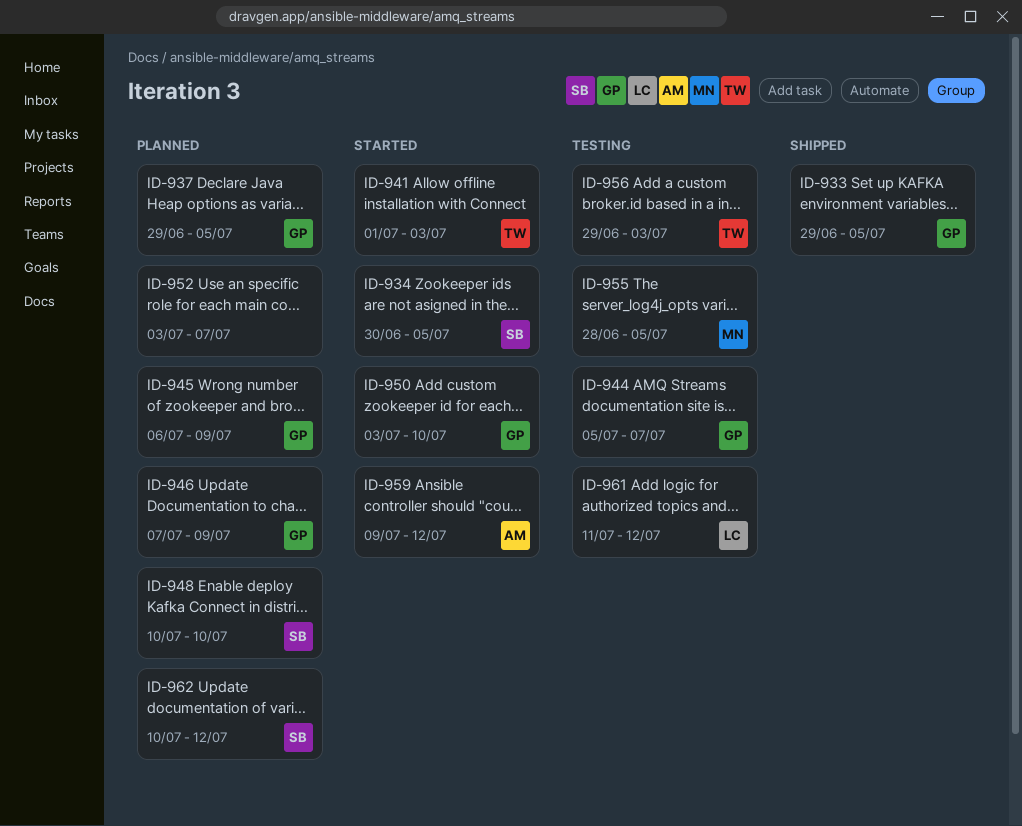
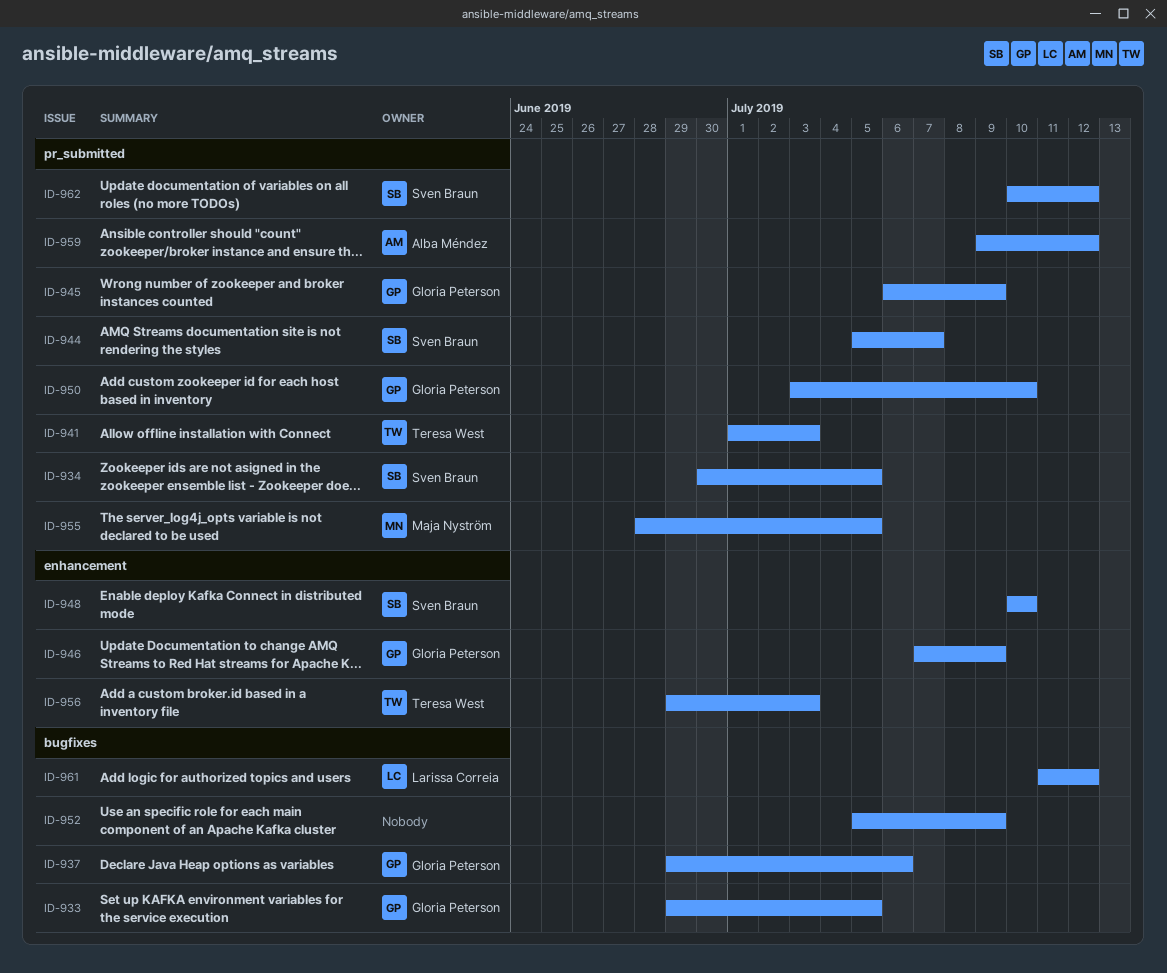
ID-937, due: Jul 5 -> Jul 6
ID-944, owner: Gloria Peterson -> Sven Braun
ID-952, start: Jul 3 -> Jul 5
ID-952, due: Jul 7 -> Jul 9

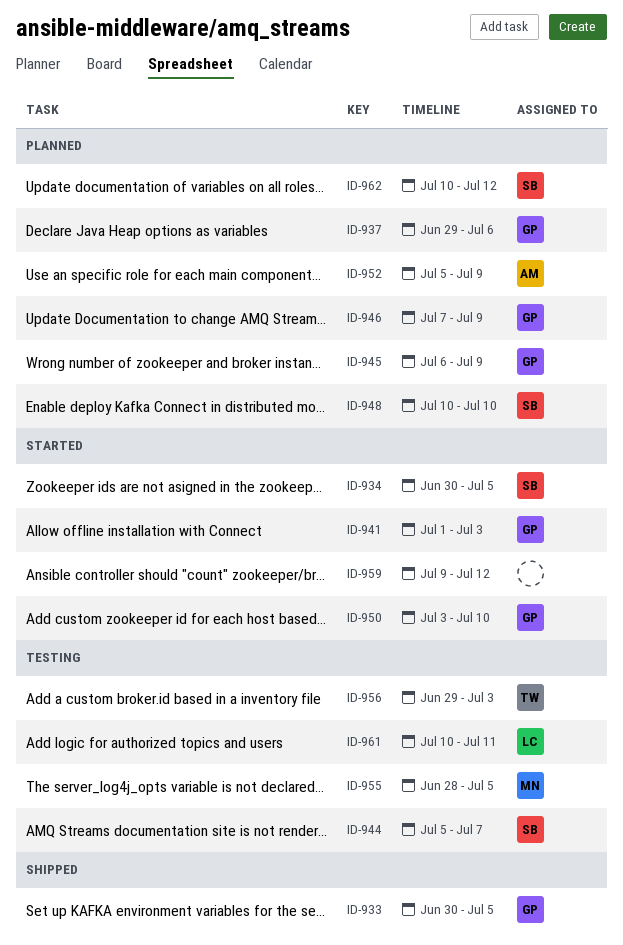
ID-933, start: Jun 29 -> Jun 30
ID-941, owner: Teresa West -> Gloria Peterson
ID-952, owner: none -> Alba Méndez
ID-959, owner: Alba Méndez -> none
ID-961, start: Jul 11 -> Jul 10
ID-961, due: Jul 12 -> Jul 11

